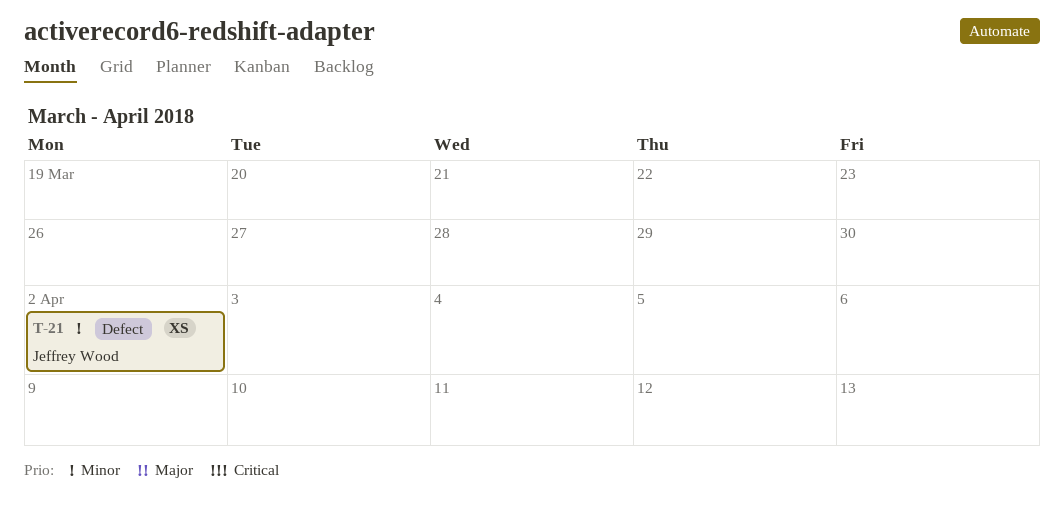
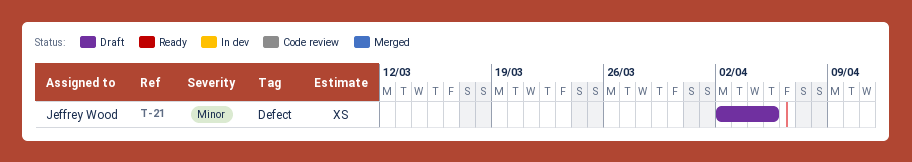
T-21, due: Apr 2 -> Apr 5

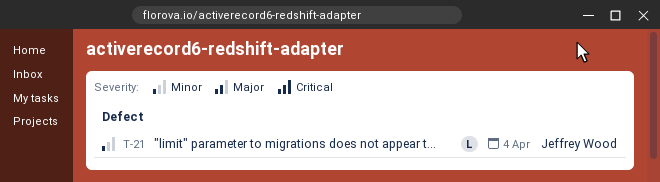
T-21, estimate: XS -> L
T-21, due: Apr 5 -> Apr 4

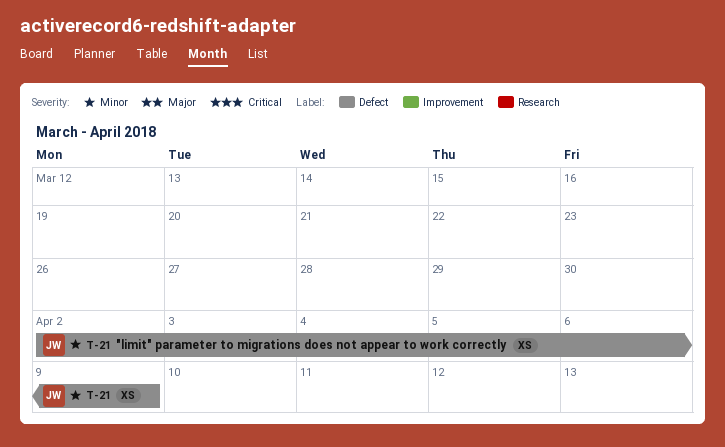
T-21, estimate: L -> XS
T-21, due: Apr 4 -> Apr 9

